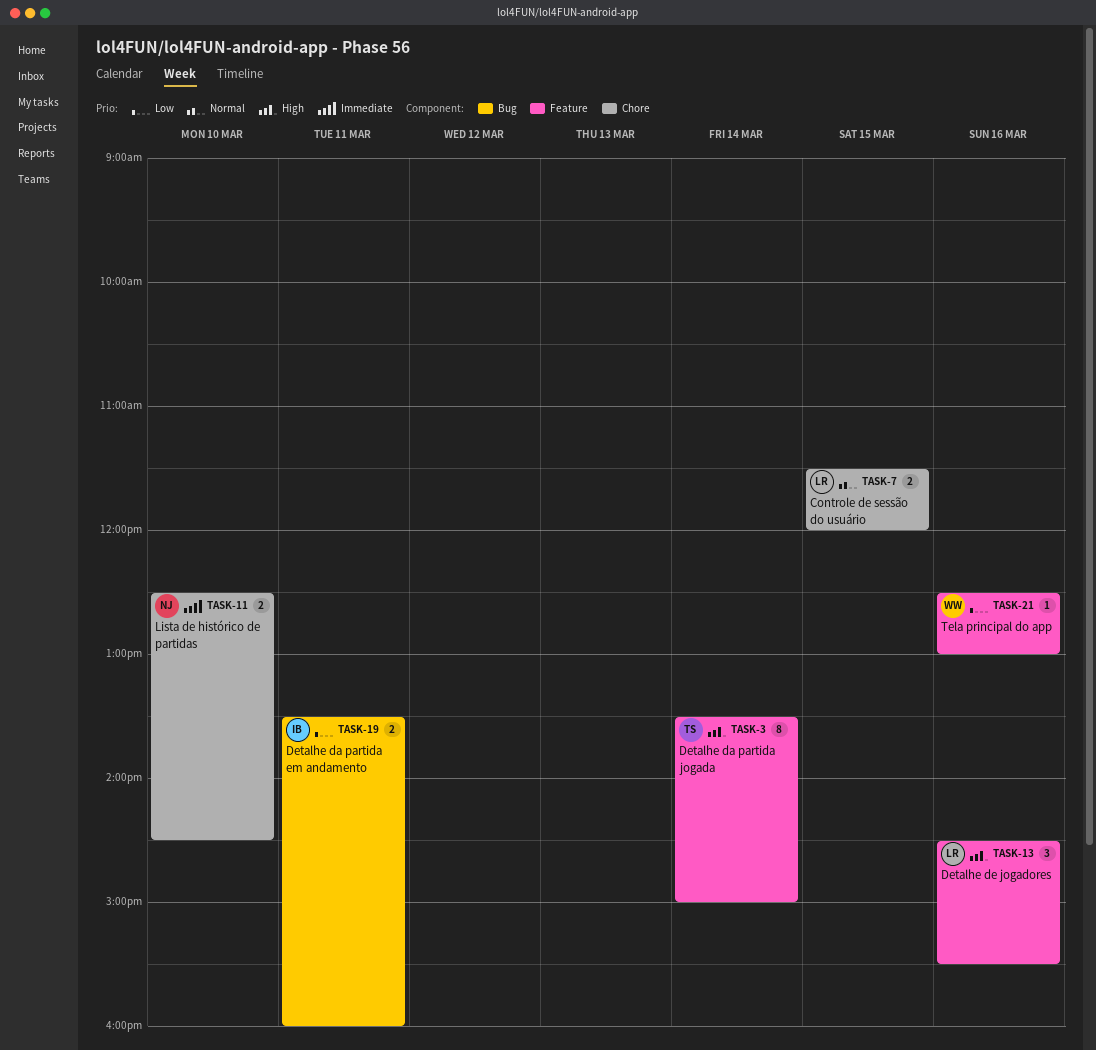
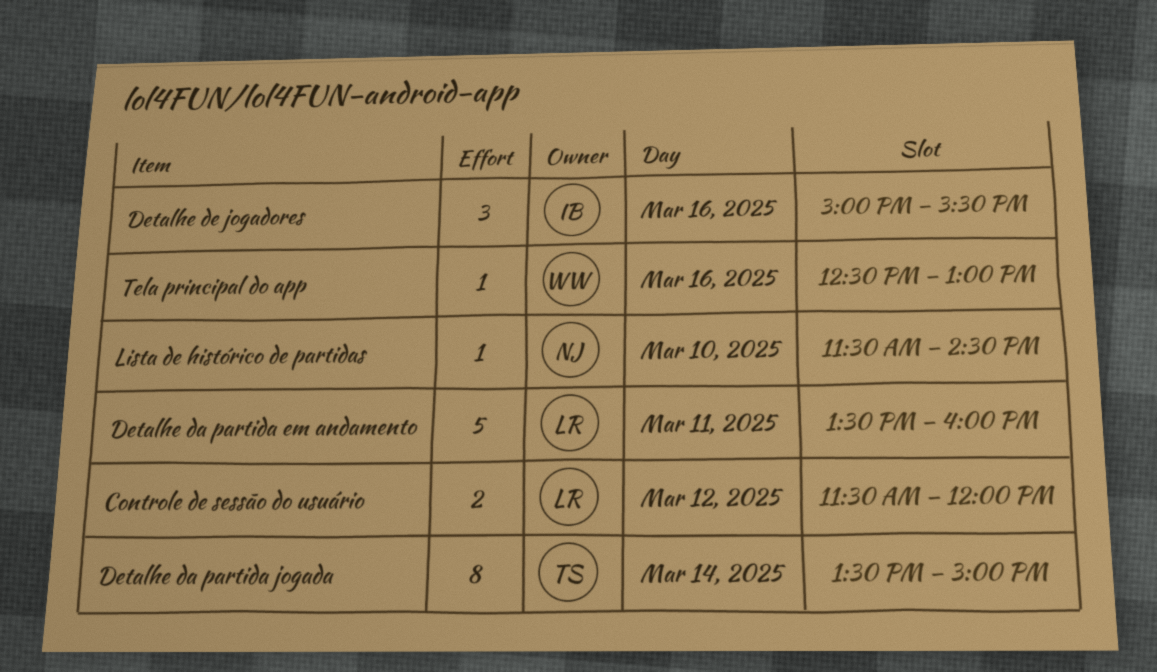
Controle de sessão do usuário, day: Mar 15 -> Mar 12
Detalhe da partida em andamento, owner: IB -> LR
Detalhe da partida em andamento, estimate: 2 -> 5
Detalhe de jogadores, owner: LR -> IB
Detalhe de jogadores, begins: 14:30 -> 15:00
Lista de histórico de partidas, estimate: 2 -> 1
Lista de histórico de partidas, begins: 12:30 -> 11:30

